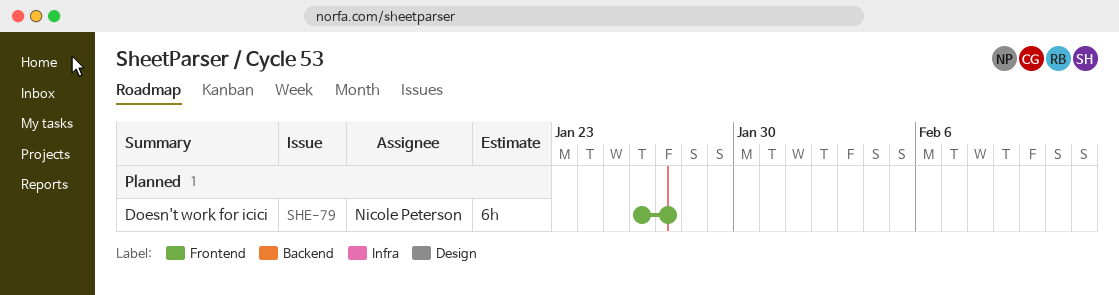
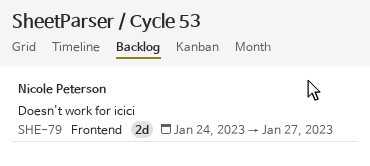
SHE-79, estimate: 6h -> 2d
SHE-79, start: Jan 26 -> Jan 24

